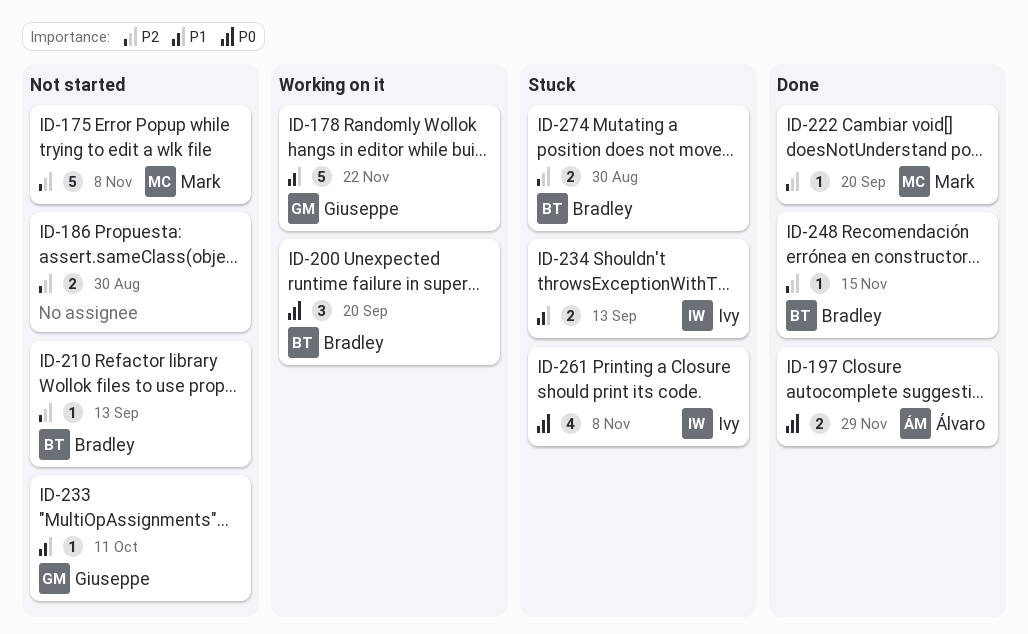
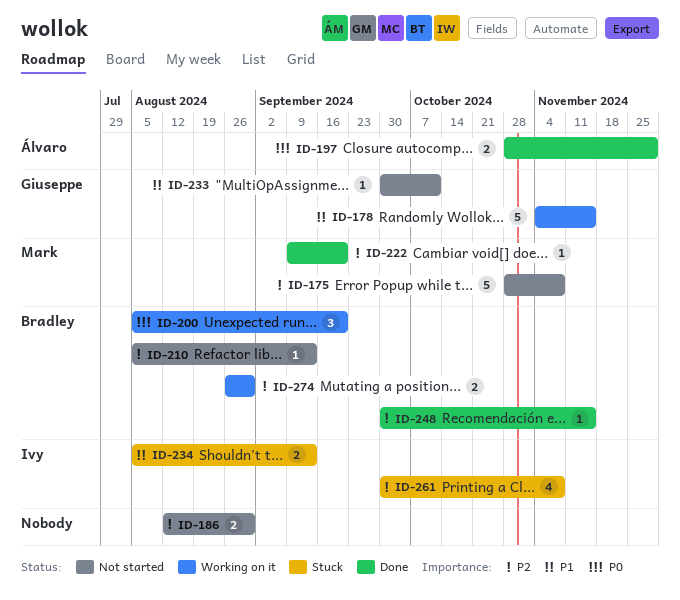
ID-178, due: Nov 22 -> Nov 15
ID-261, priority: P0 -> P2
ID-274, status: Stuck -> Working on it

